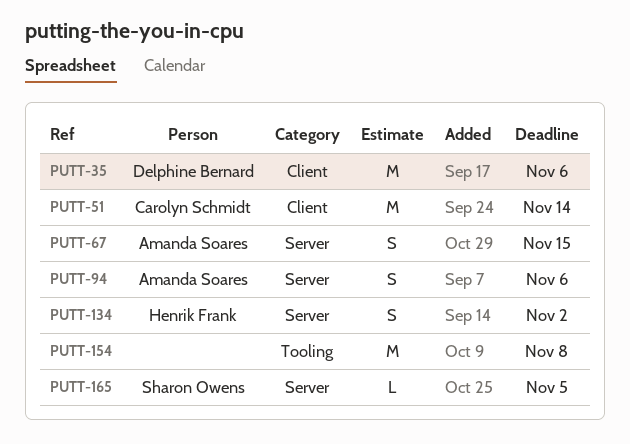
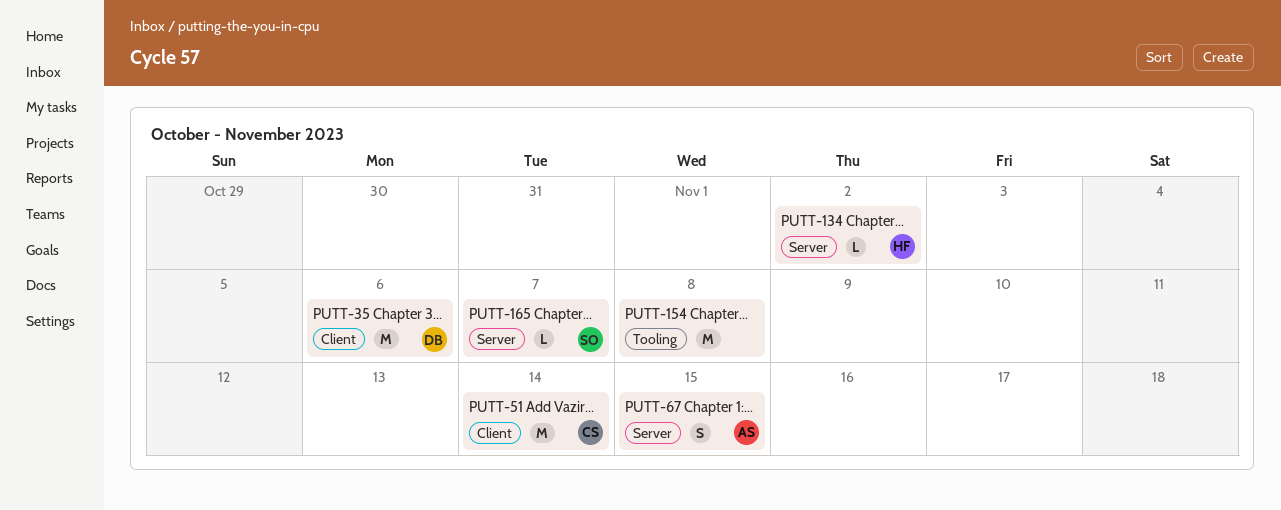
PUTT-94: present -> none
PUTT-134, estimate: S -> L
PUTT-165, due: Nov 5 -> Nov 7

